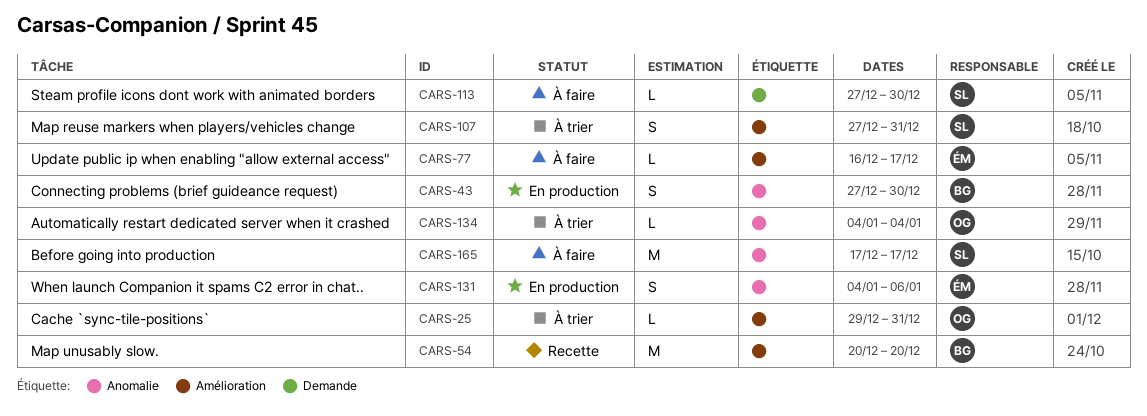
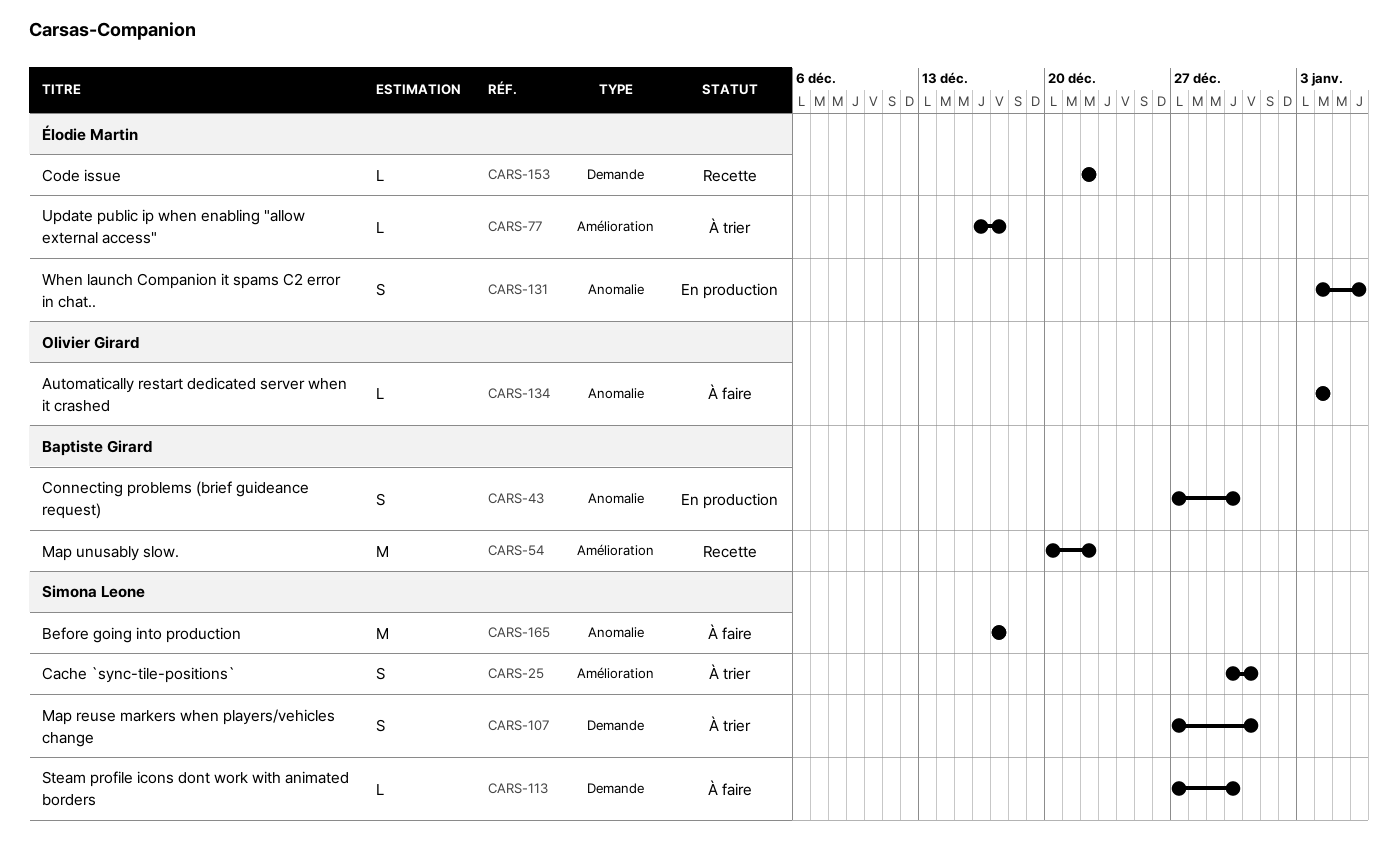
CARS-25, owner: Olivier Girard -> Simona Leone
CARS-25, estimate: L -> S
CARS-25, start: Dec 29 -> Dec 30
CARS-54, due: Dec 20 -> Dec 22
CARS-77, status: À faire -> À trier
CARS-107, label: Amélioration -> Demande
CARS-134, status: À trier -> À faire
CARS-153: none -> present

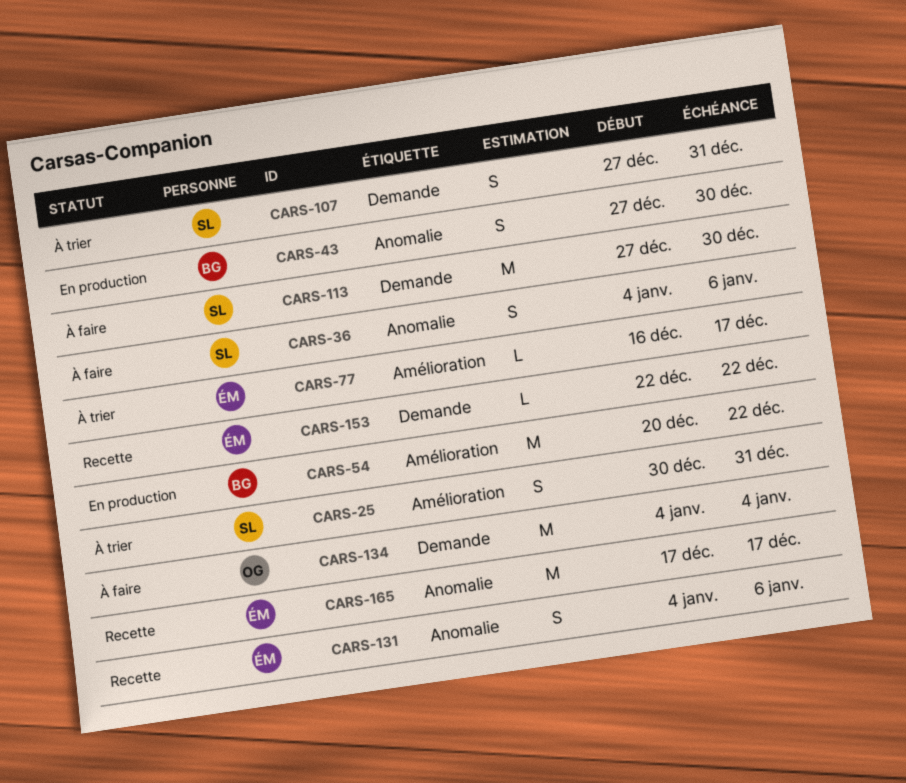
CARS-36: none -> present
CARS-54, status: Recette -> En production
CARS-113, estimate: L -> M
CARS-131, status: En production -> Recette
CARS-134, label: Anomalie -> Demande
CARS-134, estimate: L -> M
CARS-165, status: À faire -> Recette
CARS-165, owner: Simona Leone -> Élodie Martin

